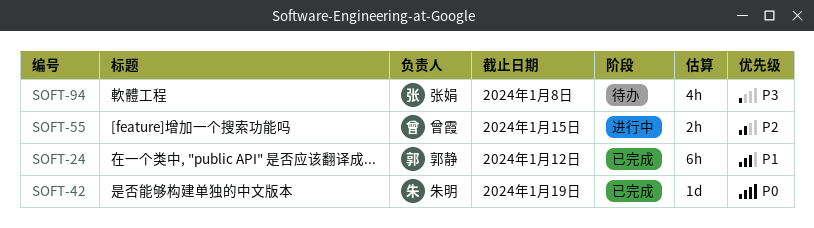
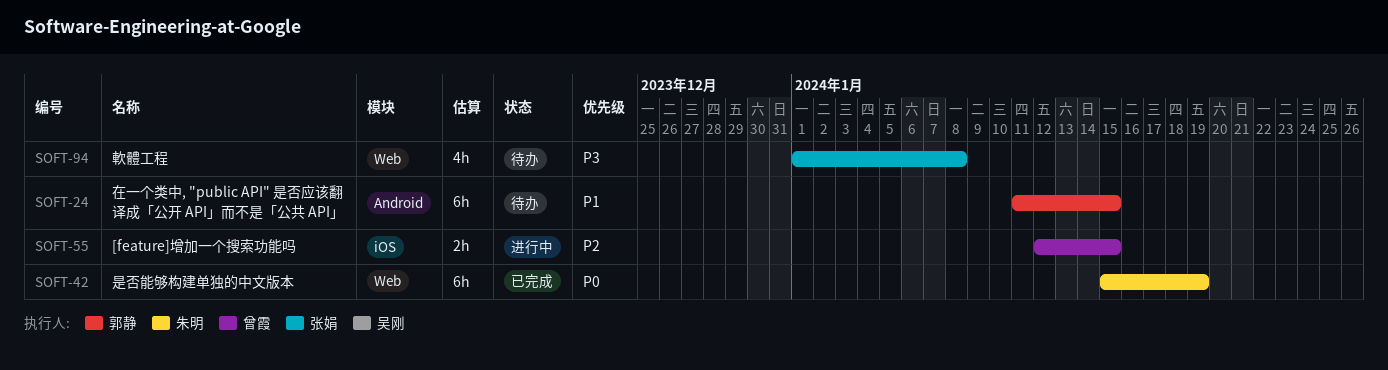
SOFT-24, status: 已完成 -> 待办
SOFT-24, due: Jan 12 -> Jan 15
SOFT-42, estimate: 1d -> 6h

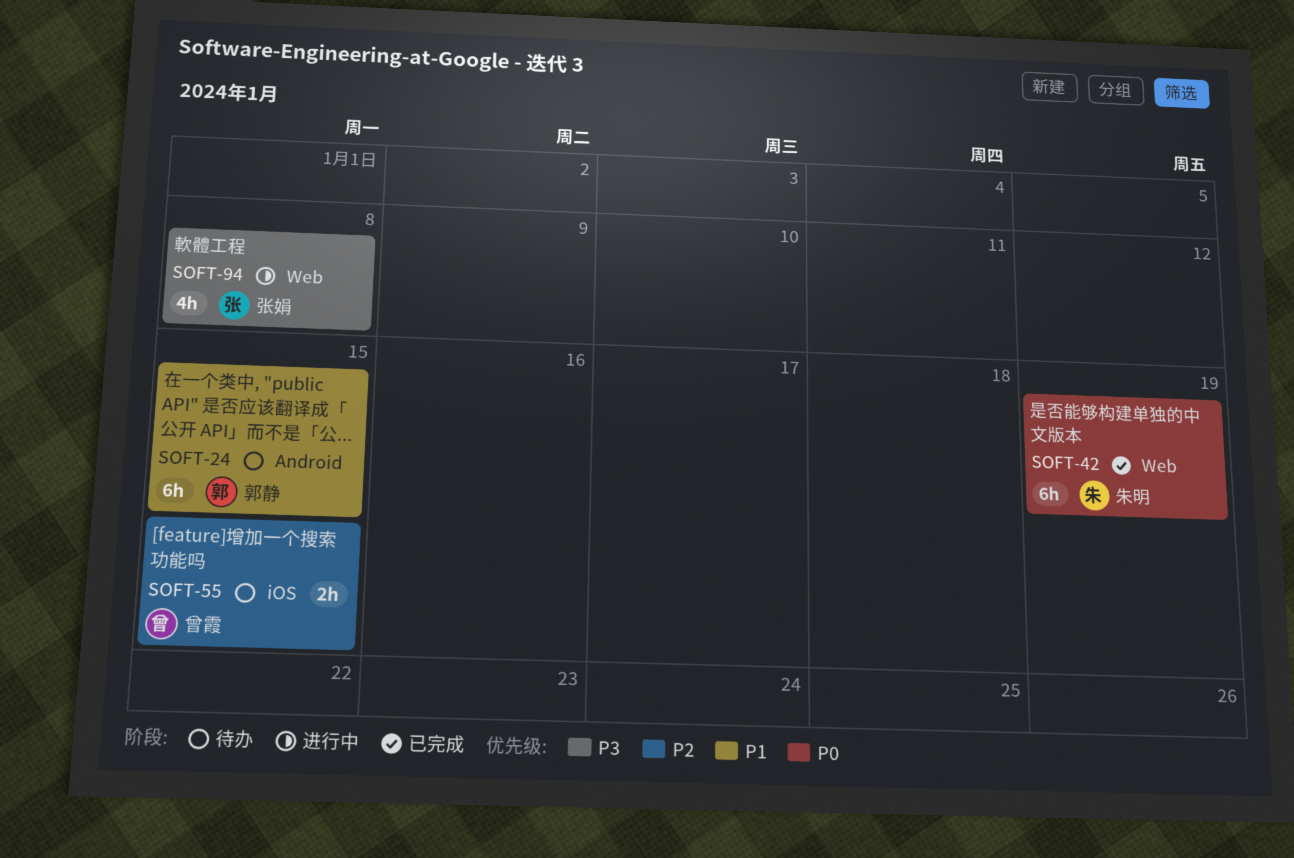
SOFT-55, status: 进行中 -> 待办
SOFT-94, status: 待办 -> 进行中

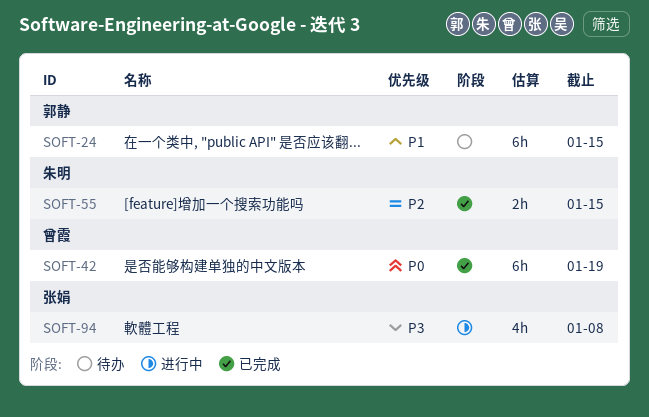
SOFT-42, owner: 朱明 -> 曾霞
SOFT-55, status: 待办 -> 已完成
SOFT-55, owner: 曾霞 -> 朱明

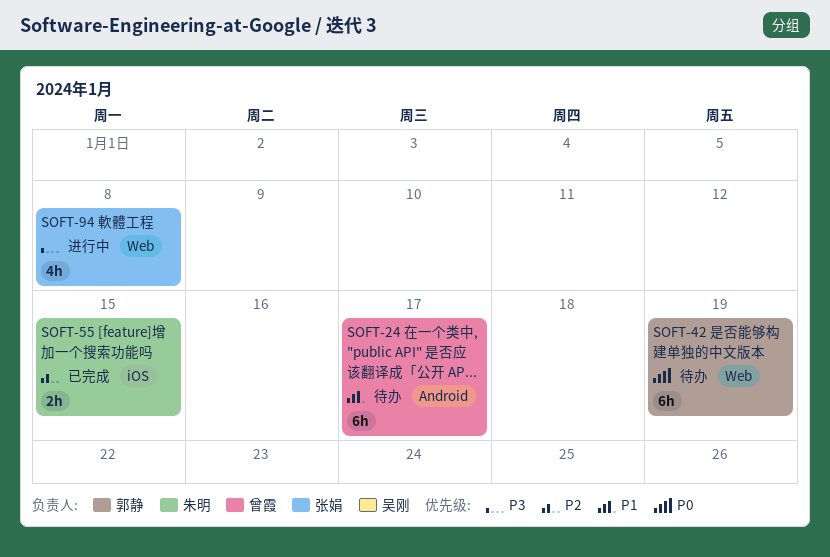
SOFT-24, owner: 郭静 -> 曾霞
SOFT-24, due: Jan 15 -> Jan 17
SOFT-42, status: 已完成 -> 待办
SOFT-42, owner: 曾霞 -> 郭静

